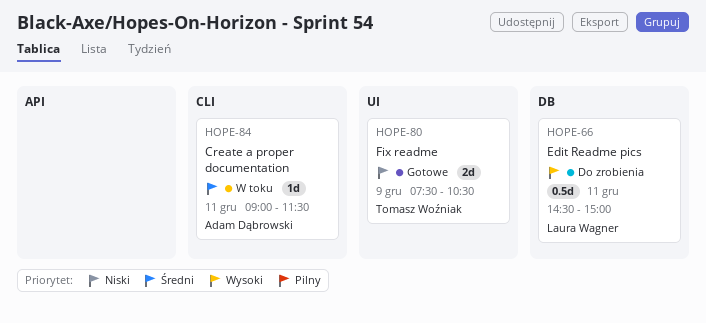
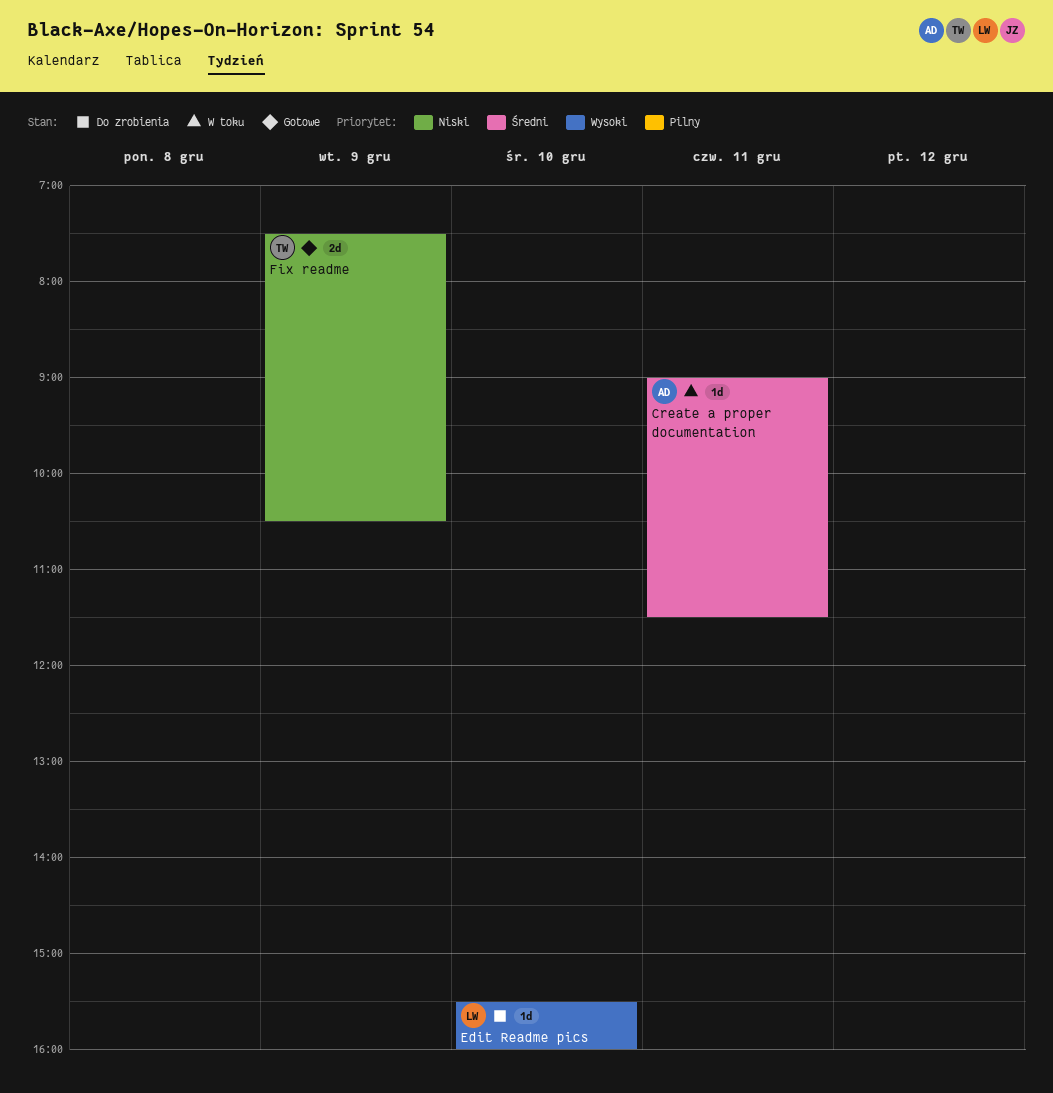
Edit Readme pics, estimate: 0.5d -> 1d
Edit Readme pics, day: Dec 11 -> Dec 10
Edit Readme pics, begins: 14:30 -> 15:30
Edit Readme pics, ends: 15:00 -> 16:00

